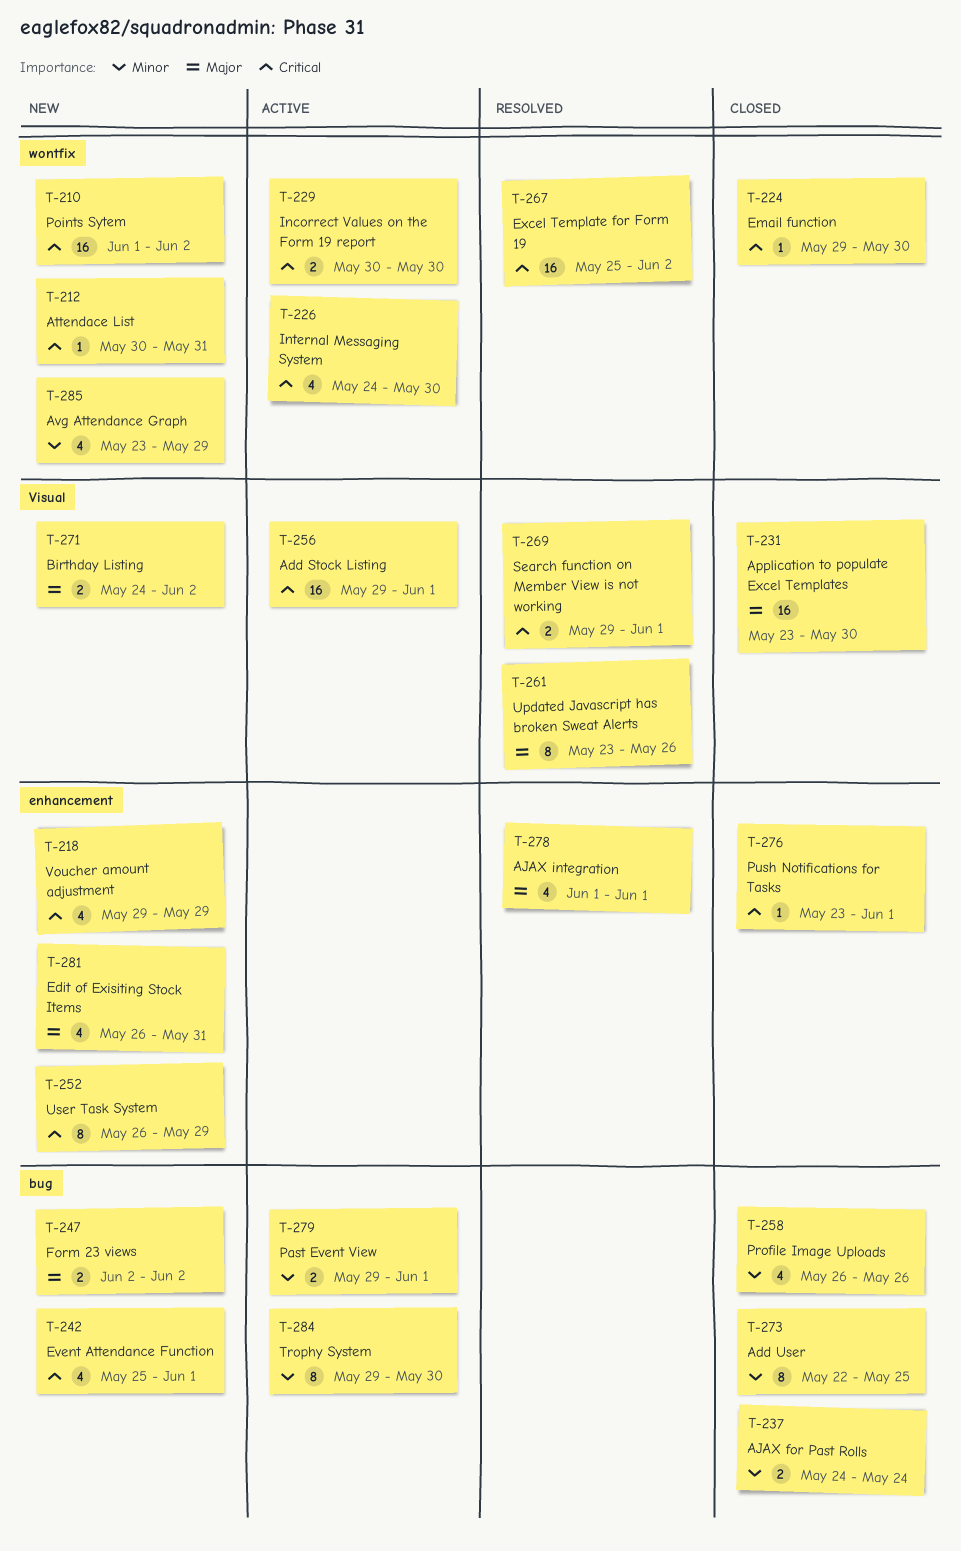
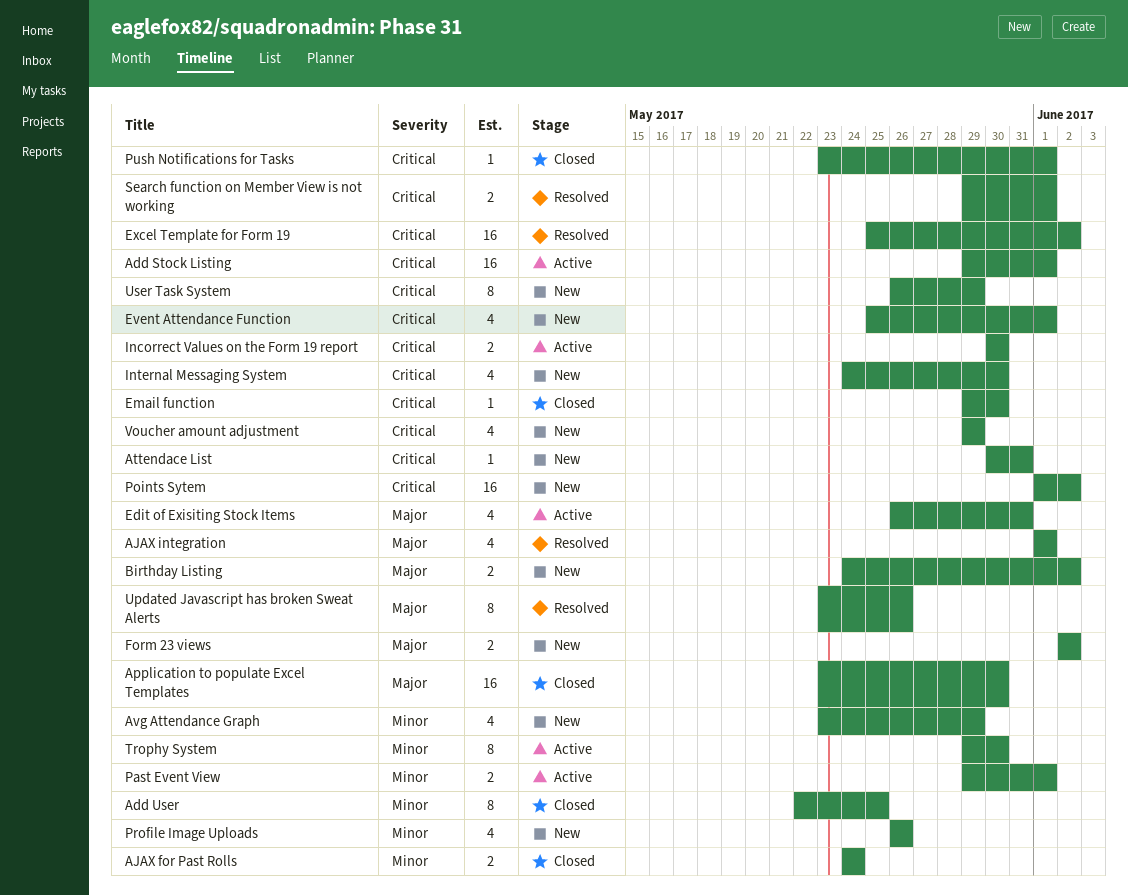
Edit of Exisiting Stock Items, status: New -> Active
Internal Messaging System, status: Active -> New
Profile Image Uploads, status: Closed -> New

